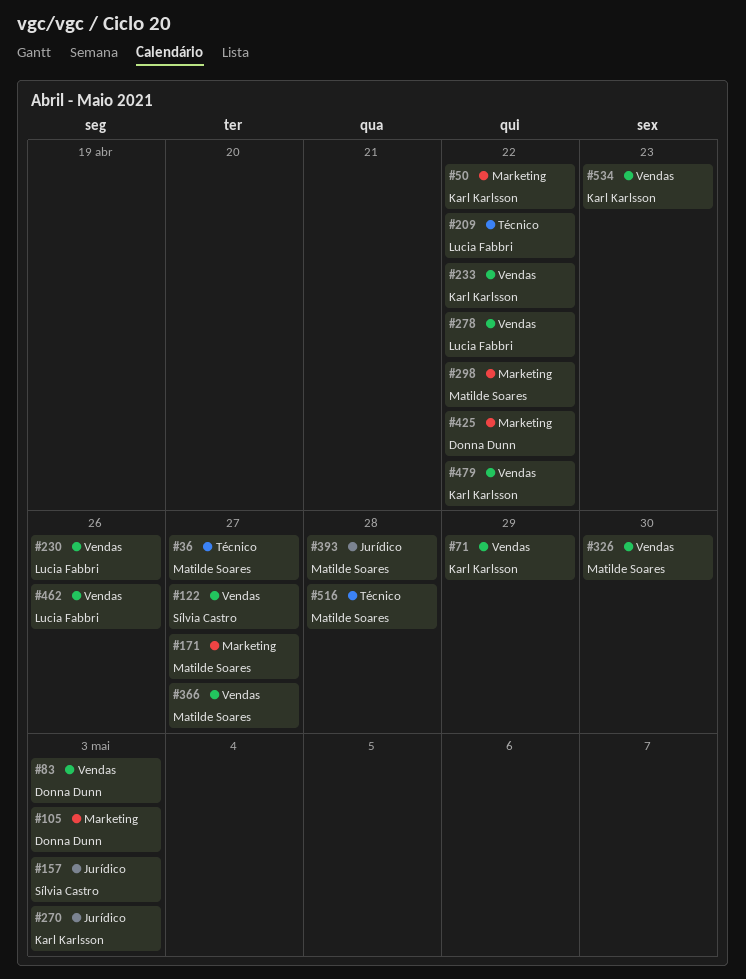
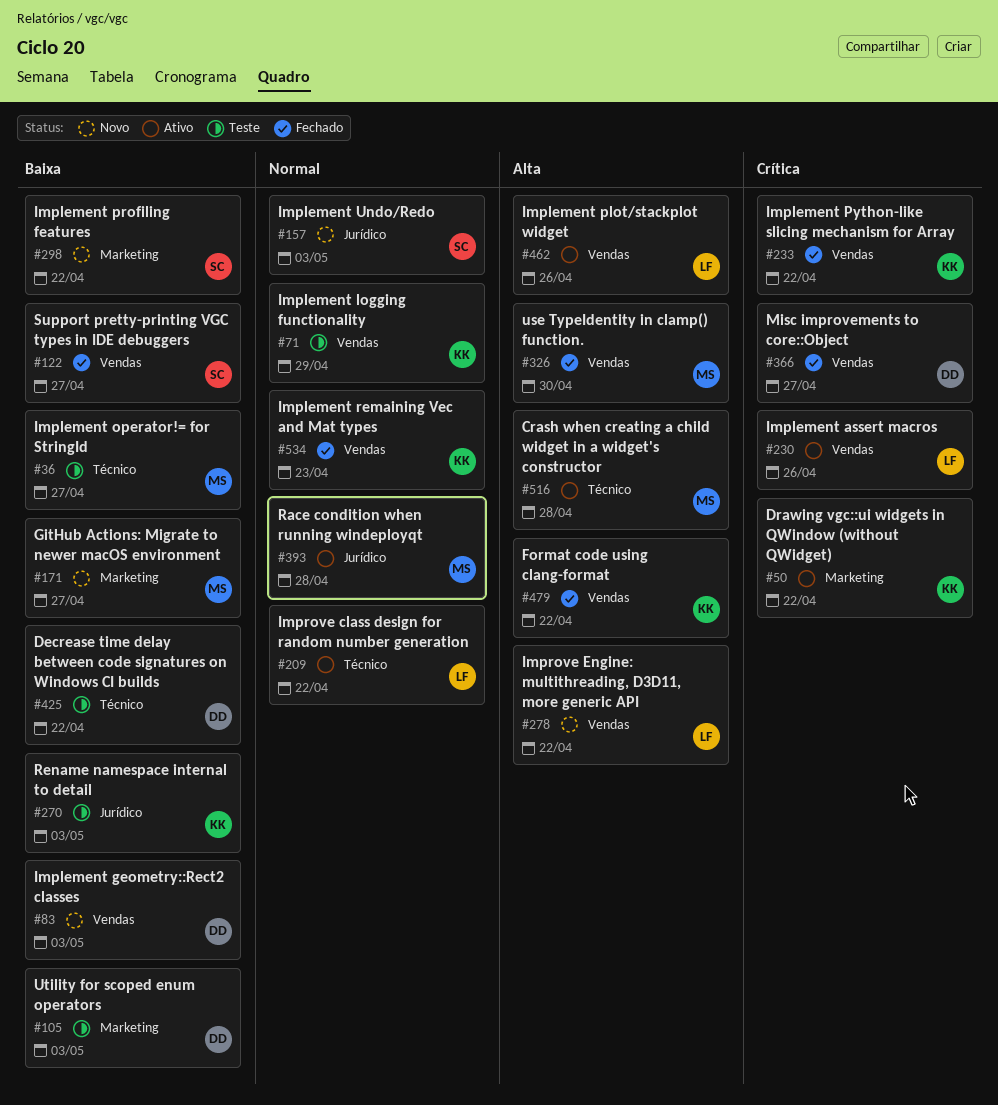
#298, owner: Matilde Soares -> Sílvia Castro
#366, owner: Matilde Soares -> Donna Dunn
#425, label: Marketing -> Técnico

